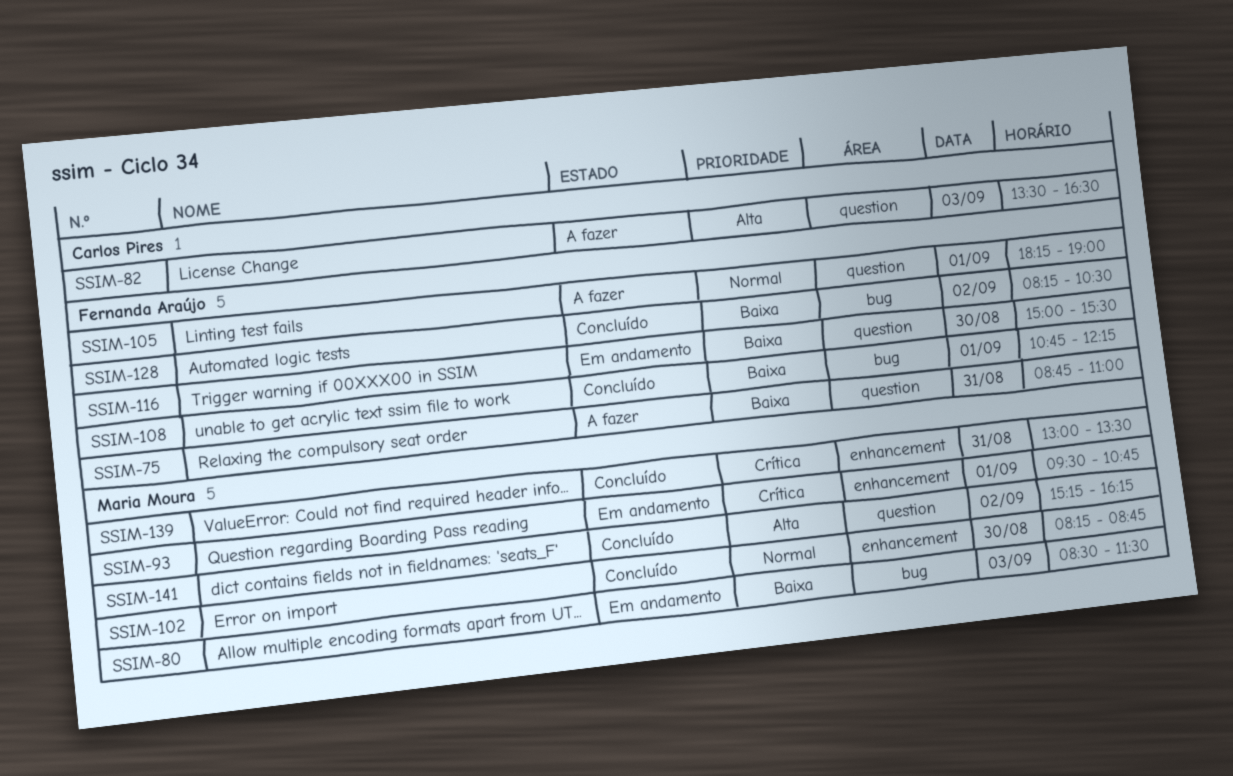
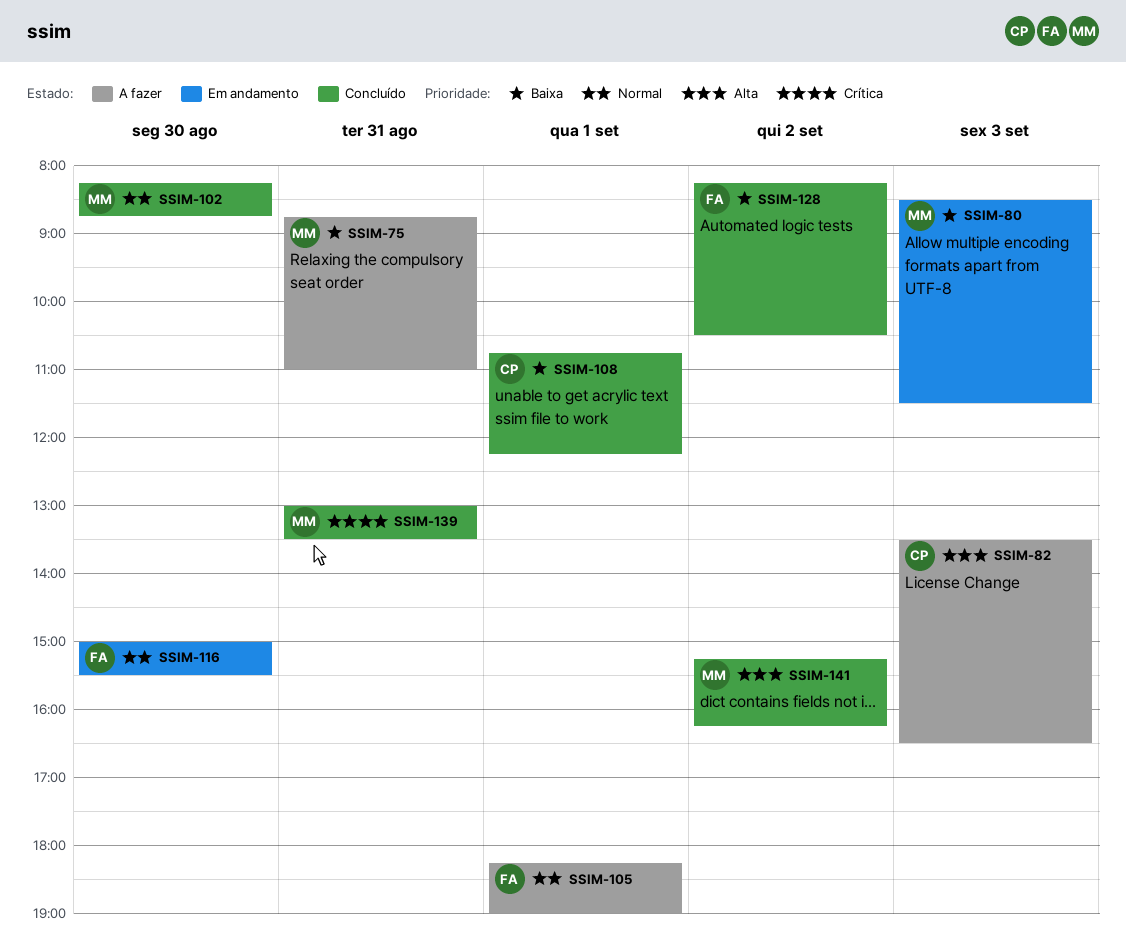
SSIM-75, owner: Fernanda Araújo -> Maria Moura
SSIM-93: present -> none
SSIM-108, owner: Fernanda Araújo -> Carlos Pires
SSIM-116, priority: Baixa -> Normal

